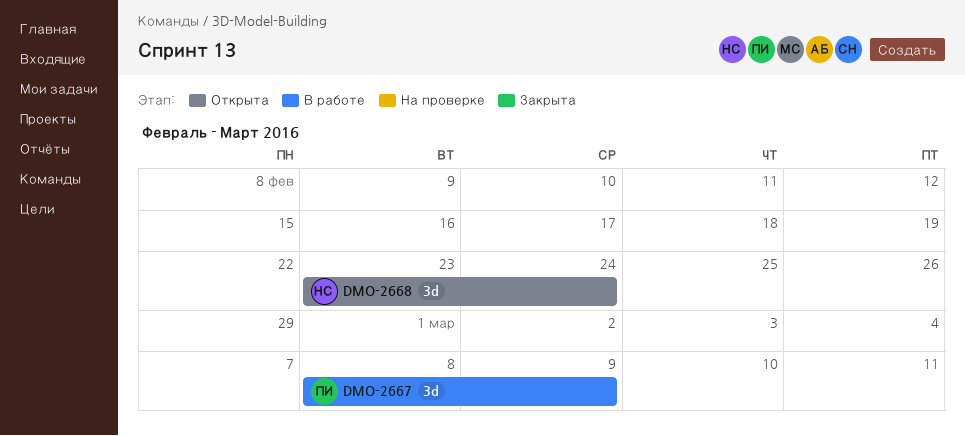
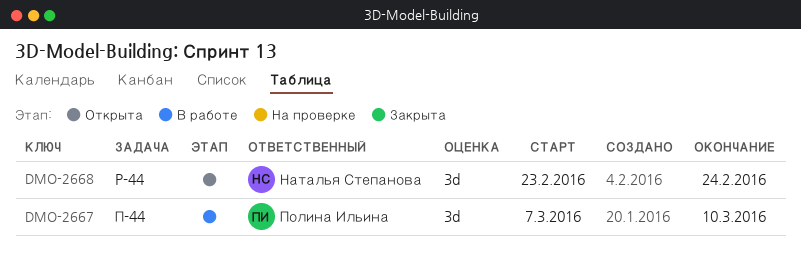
DMO-2667, start: Mar 8 -> Mar 7
DMO-2667, due: Mar 9 -> Mar 10

